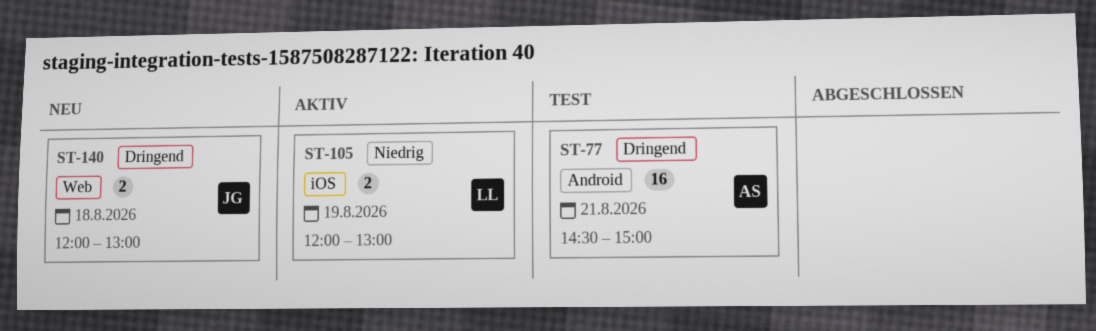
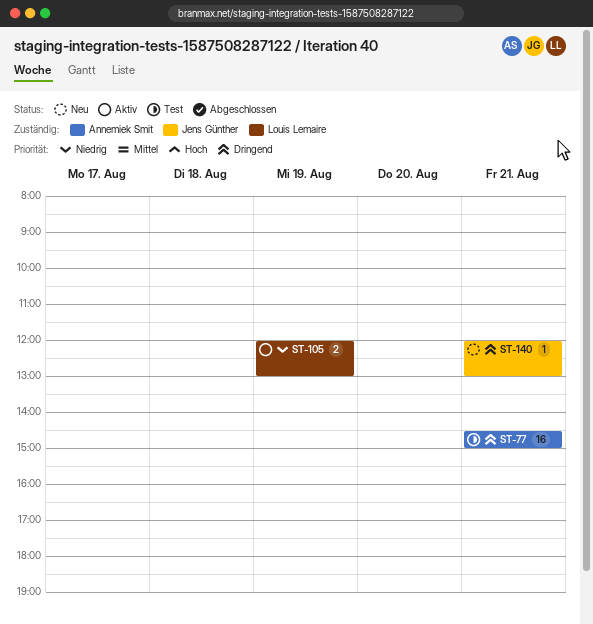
ST-140, estimate: 2 -> 1
ST-140, day: Aug 18 -> Aug 21

